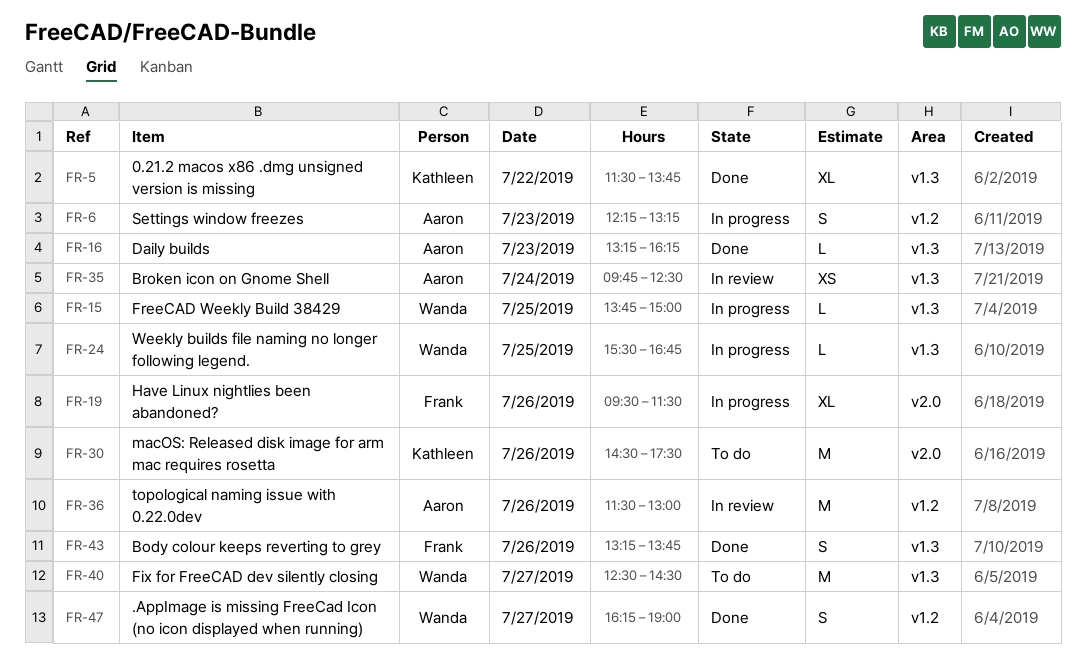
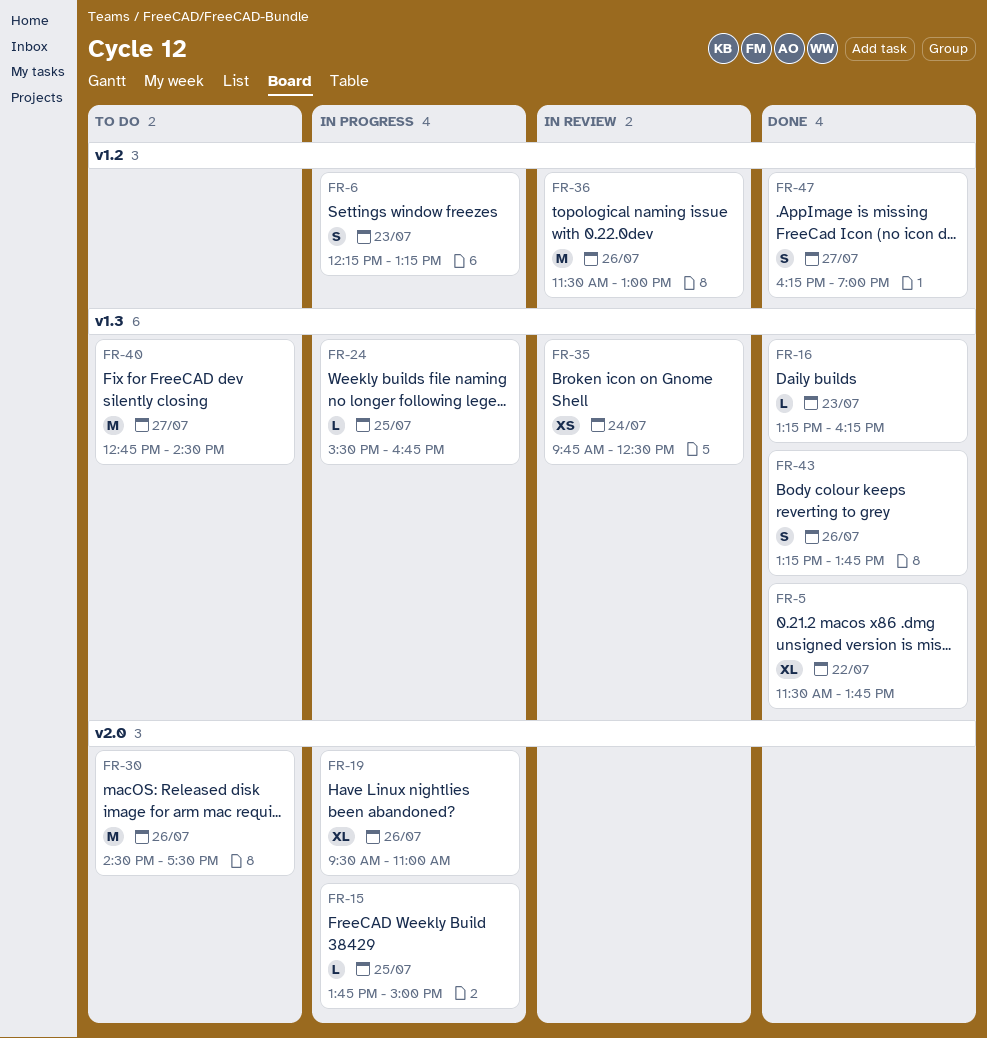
FR-15, label: v1.3 -> v2.0
FR-19, ends: 11:30 -> 11:00
FR-40, begins: 12:30 -> 12:45

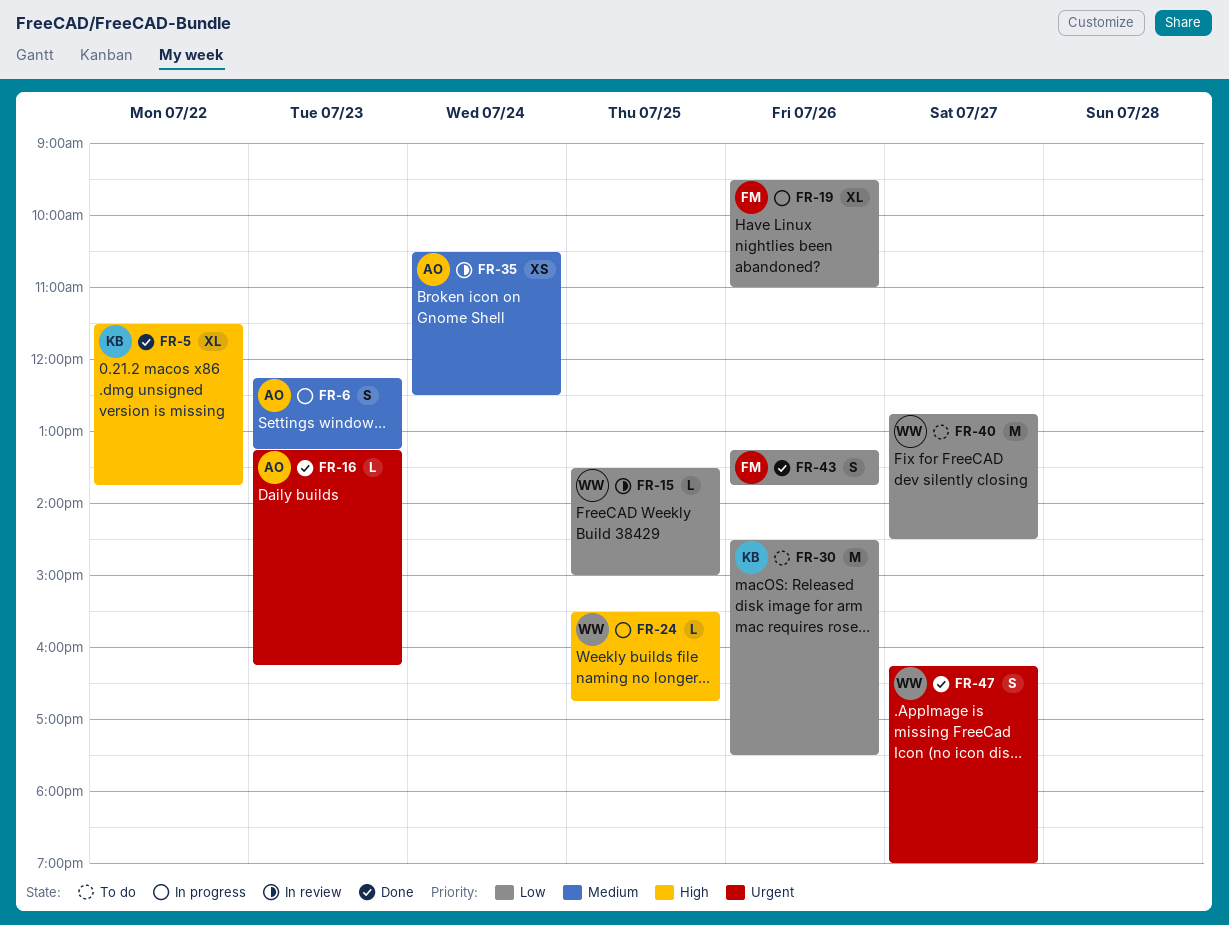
FR-15, status: In progress -> In review
FR-15, begins: 13:45 -> 13:30
FR-35, begins: 09:45 -> 10:30
FR-36: present -> none

